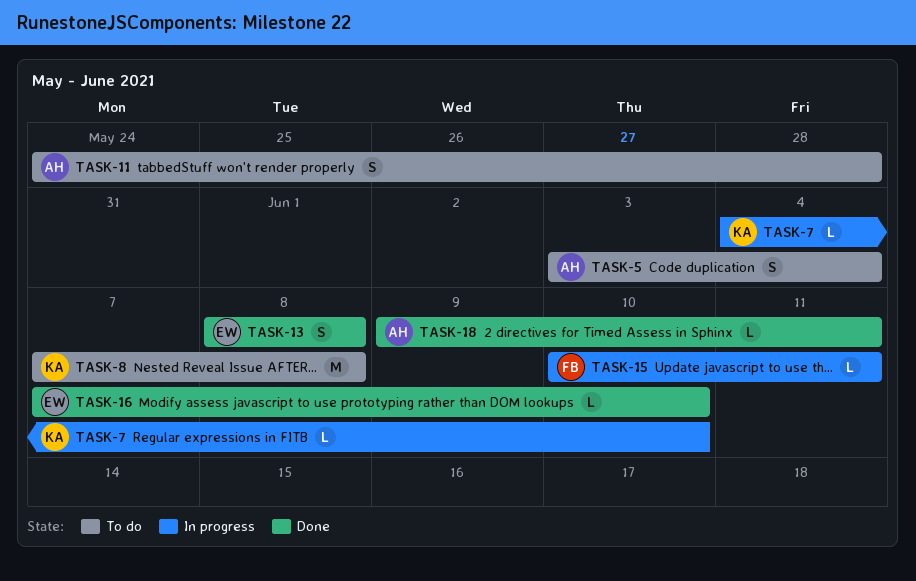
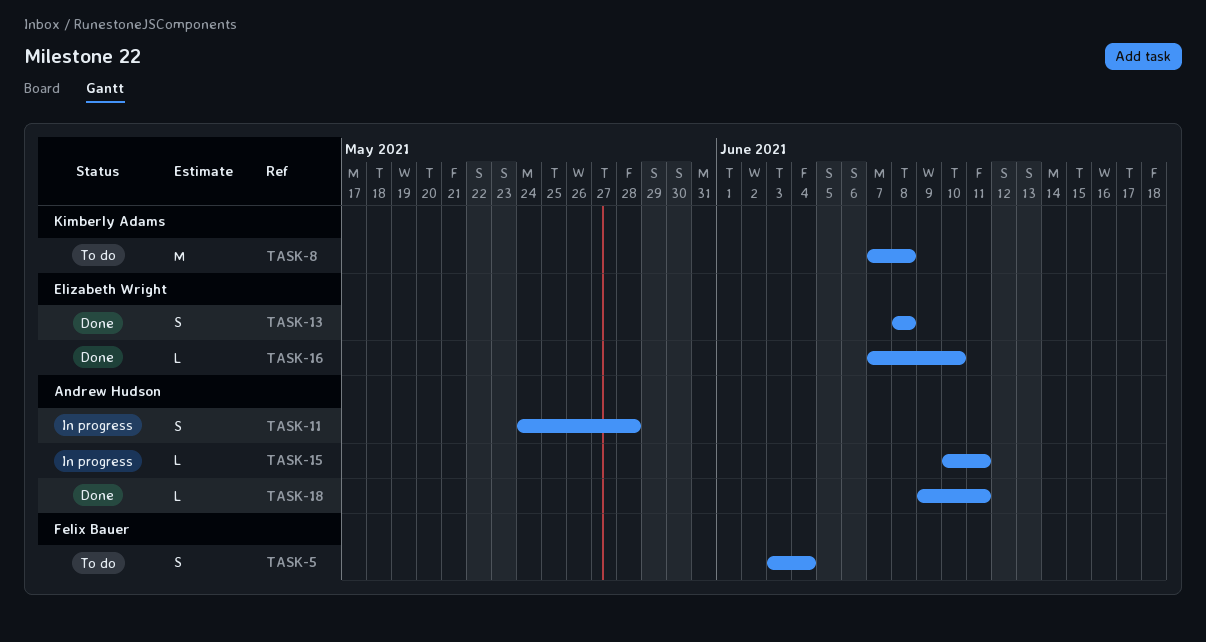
TASK-5, owner: Andrew Hudson -> Felix Bauer
TASK-7: present -> none
TASK-11, status: To do -> In progress
TASK-15, owner: Felix Bauer -> Andrew Hudson

